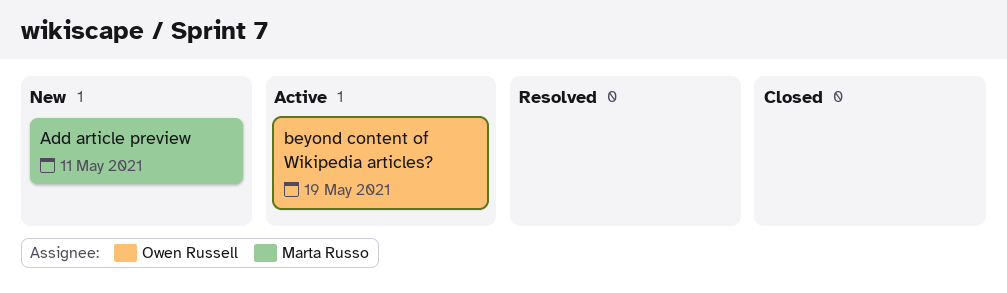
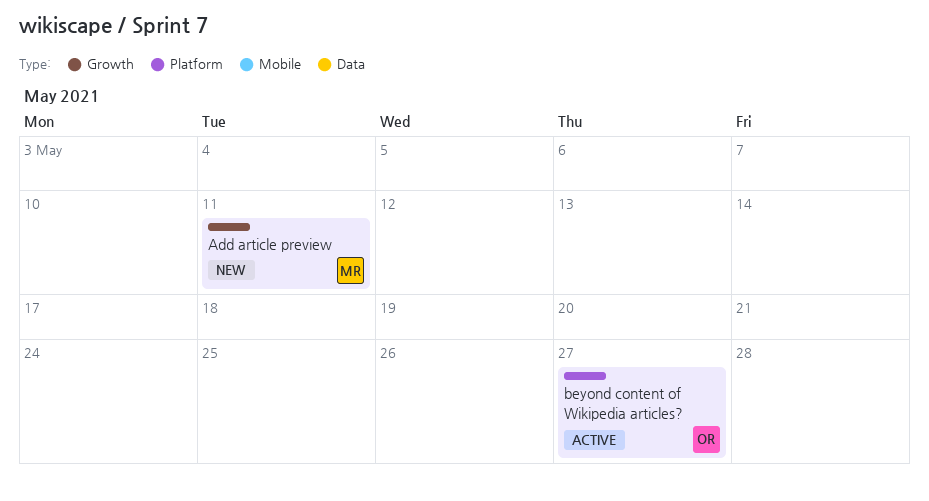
beyond content of Wikipedia articles?, due: May 19 -> May 27

